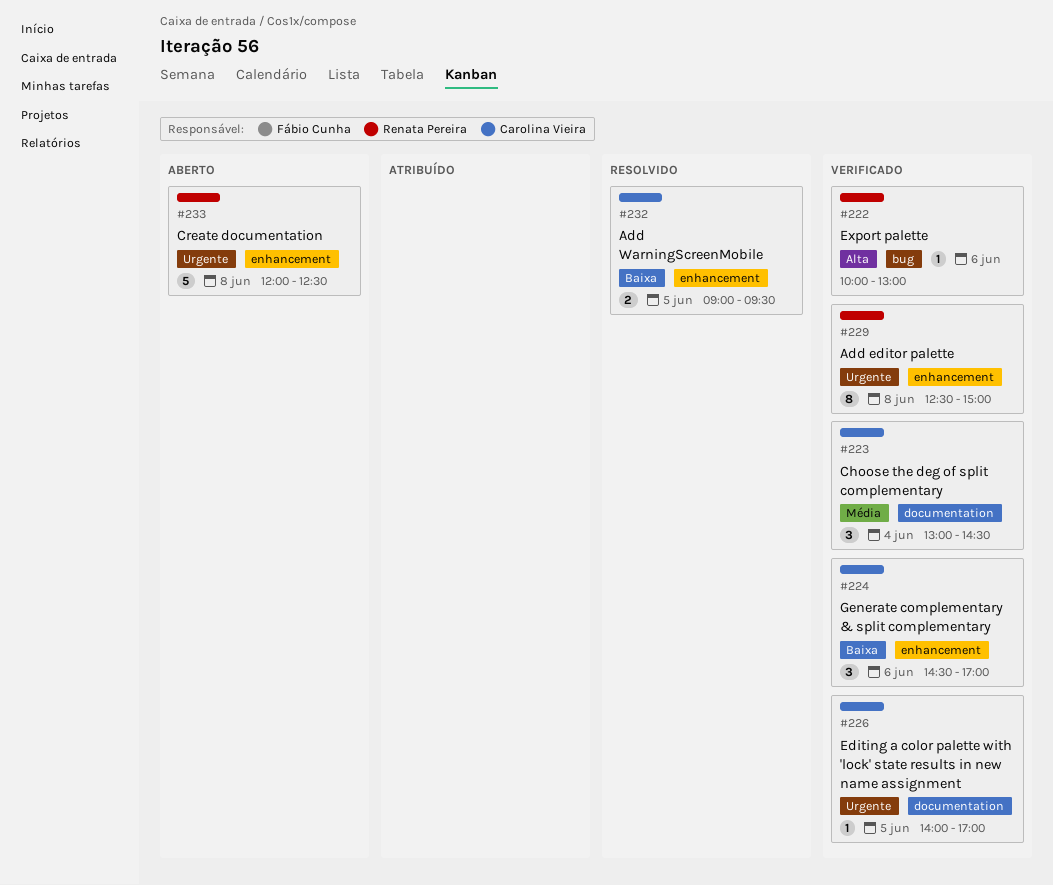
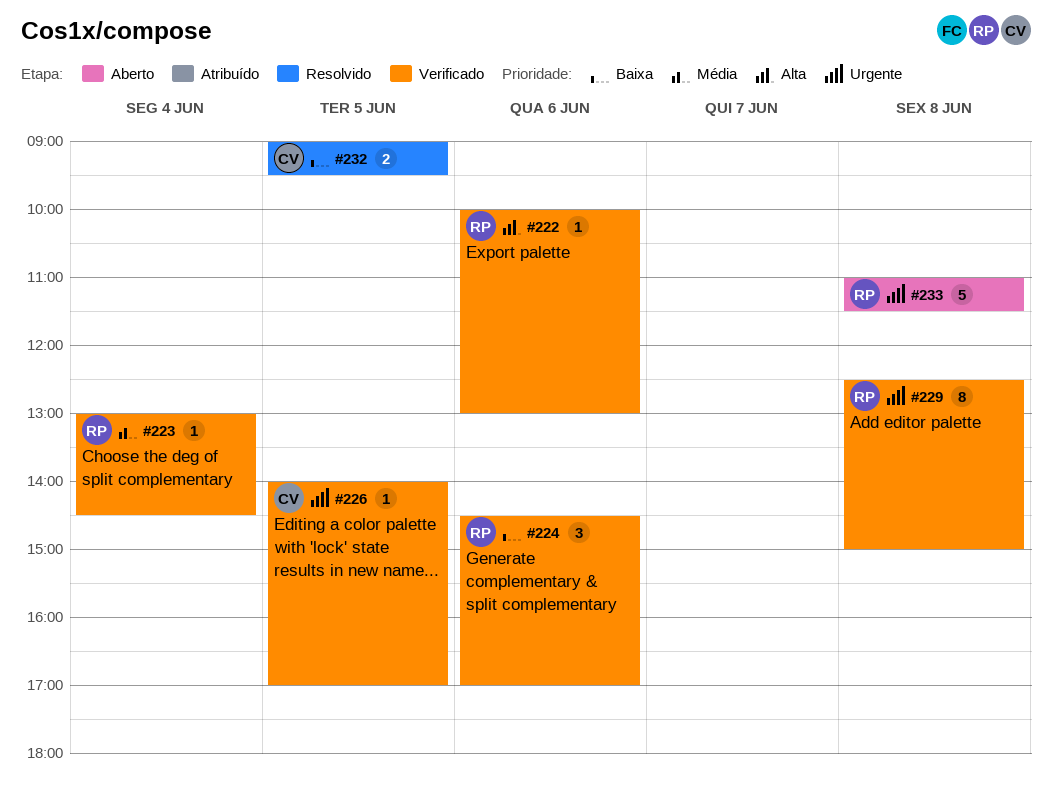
#223, owner: Carolina Vieira -> Renata Pereira
#223, estimate: 3 -> 1
#224, owner: Carolina Vieira -> Renata Pereira
#233, begins: 12:00 -> 11:00
#233, ends: 12:30 -> 11:30

